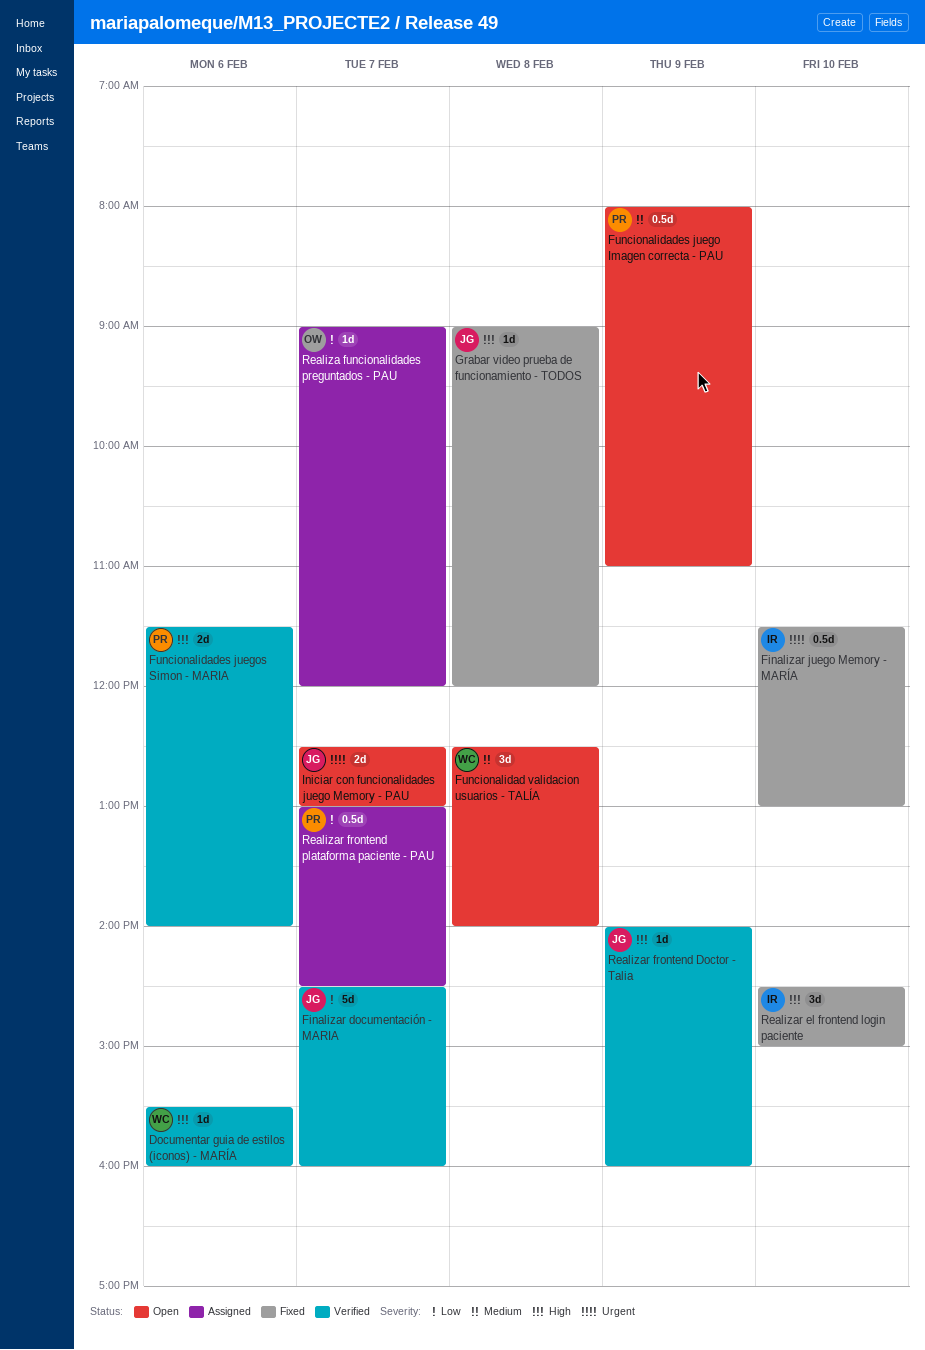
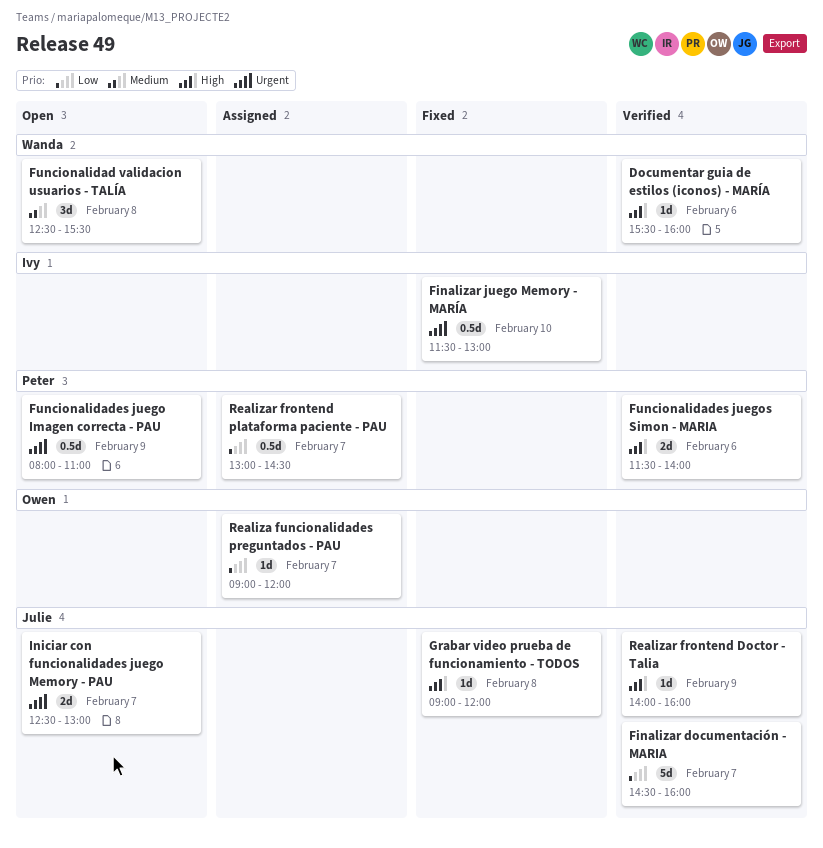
Funcionalidad validacion usuarios - TALÍA, ends: 14:00 -> 15:30
Funcionalidades juego Imagen correcta - PAU, priority: Medium -> Urgent
Realizar el frontend login paciente: present -> none

